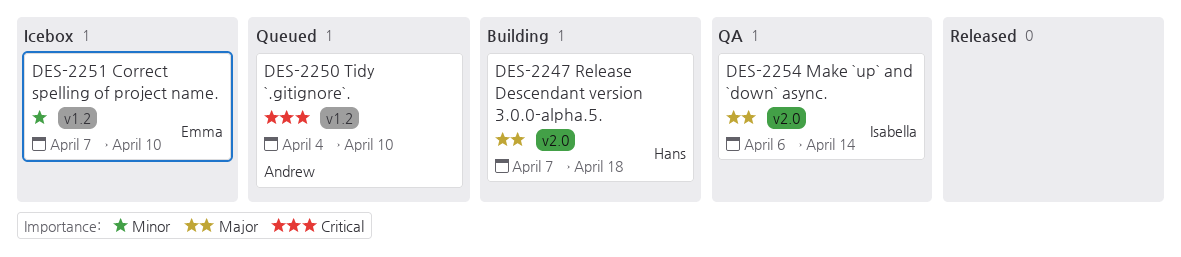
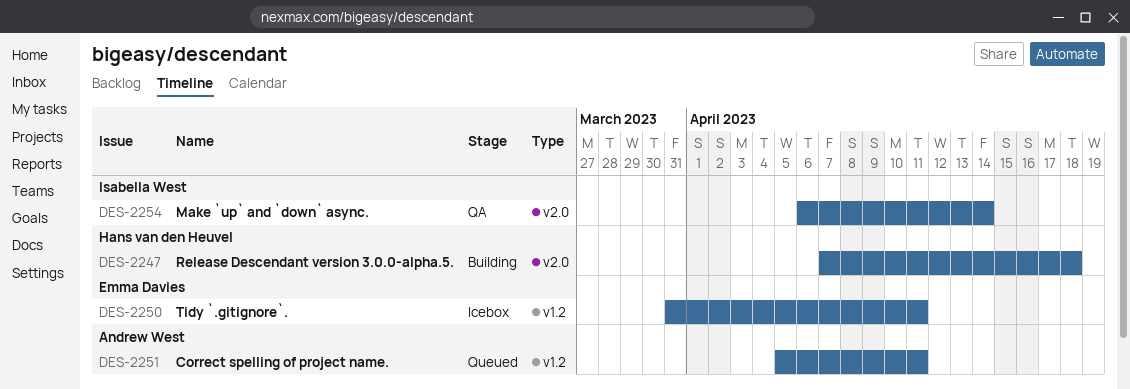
DES-2250, status: Queued -> Icebox
DES-2250, owner: Andrew West -> Emma Davies
DES-2250, start: Apr 4 -> Mar 31
DES-2250, due: Apr 10 -> Apr 11
DES-2251, status: Icebox -> Queued
DES-2251, owner: Emma Davies -> Andrew West
DES-2251, start: Apr 7 -> Apr 5
DES-2251, due: Apr 10 -> Apr 11

